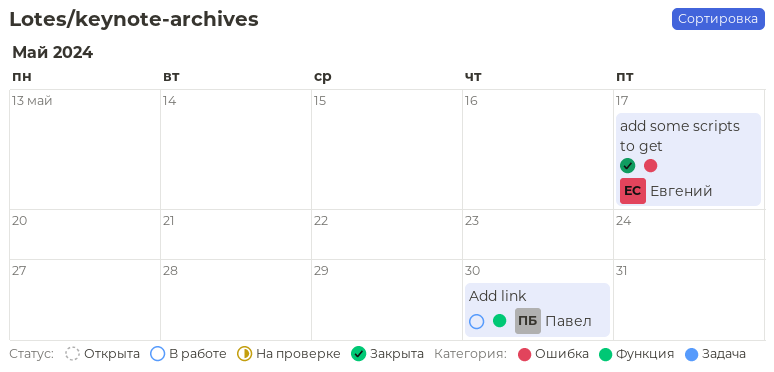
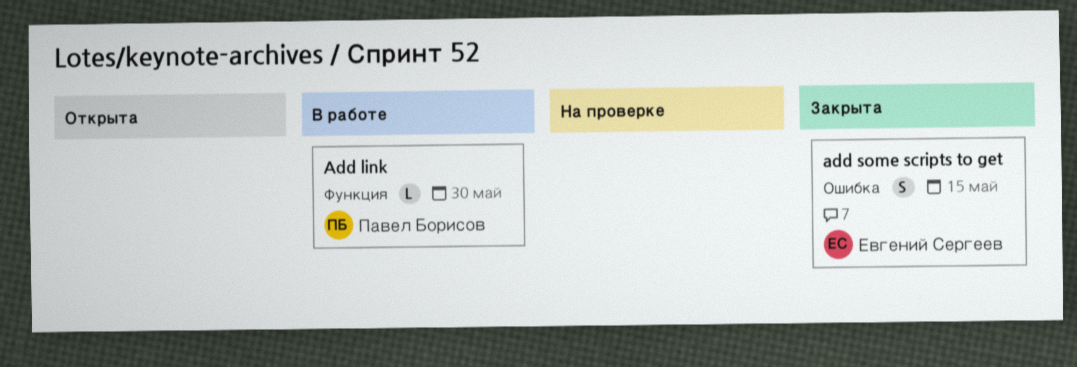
add some scripts to get, due: May 17 -> May 15

